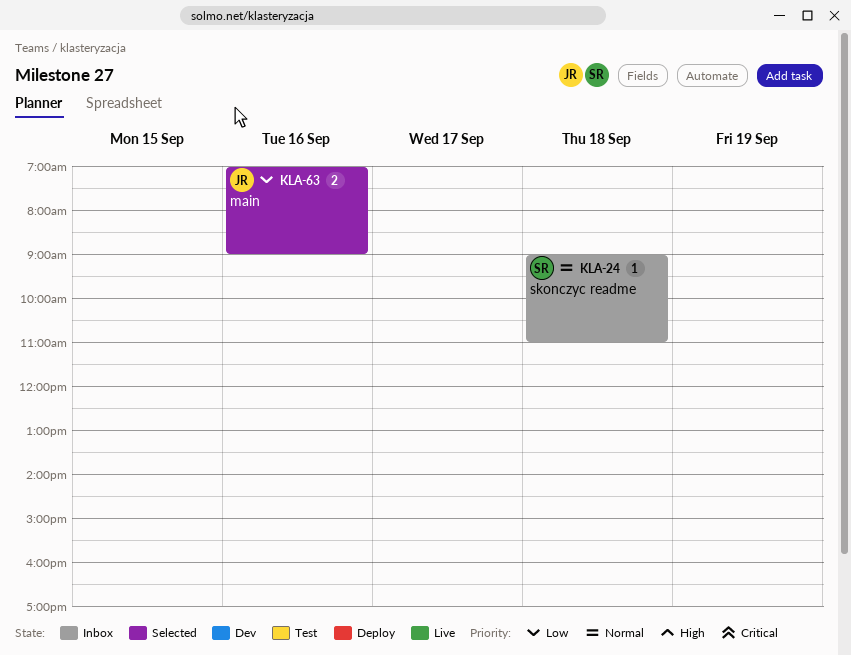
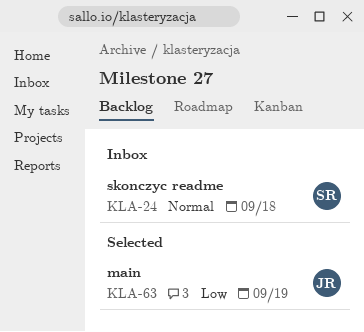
KLA-63, day: Sep 16 -> Sep 19

